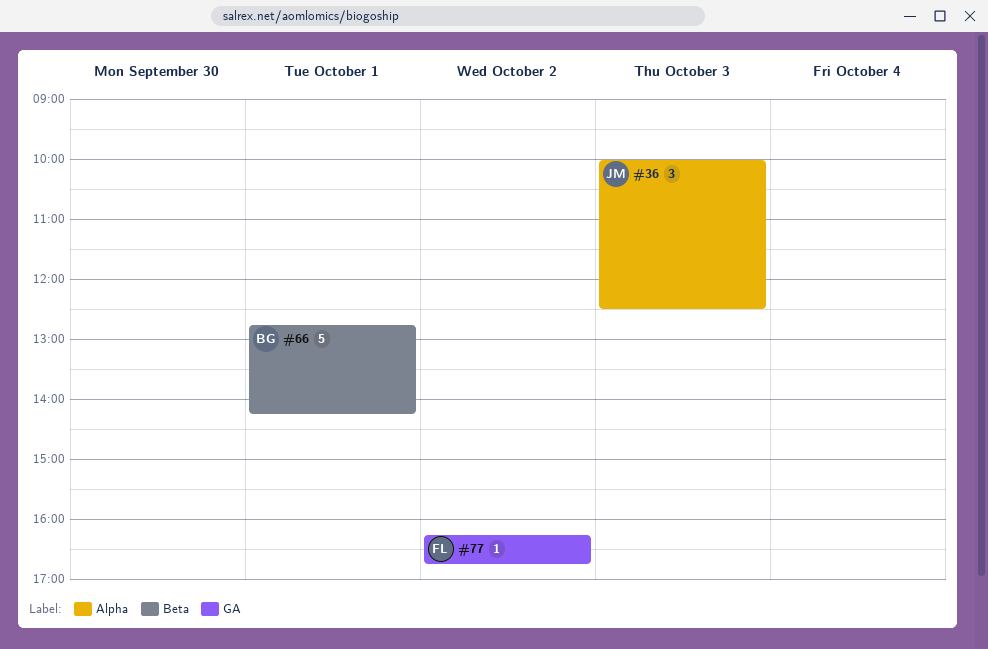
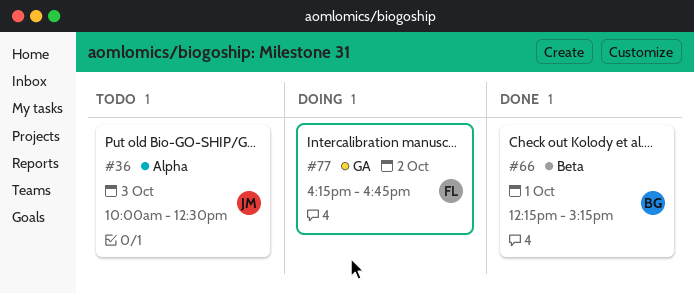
#66, begins: 12:45 -> 12:15
#66, ends: 14:15 -> 15:15

